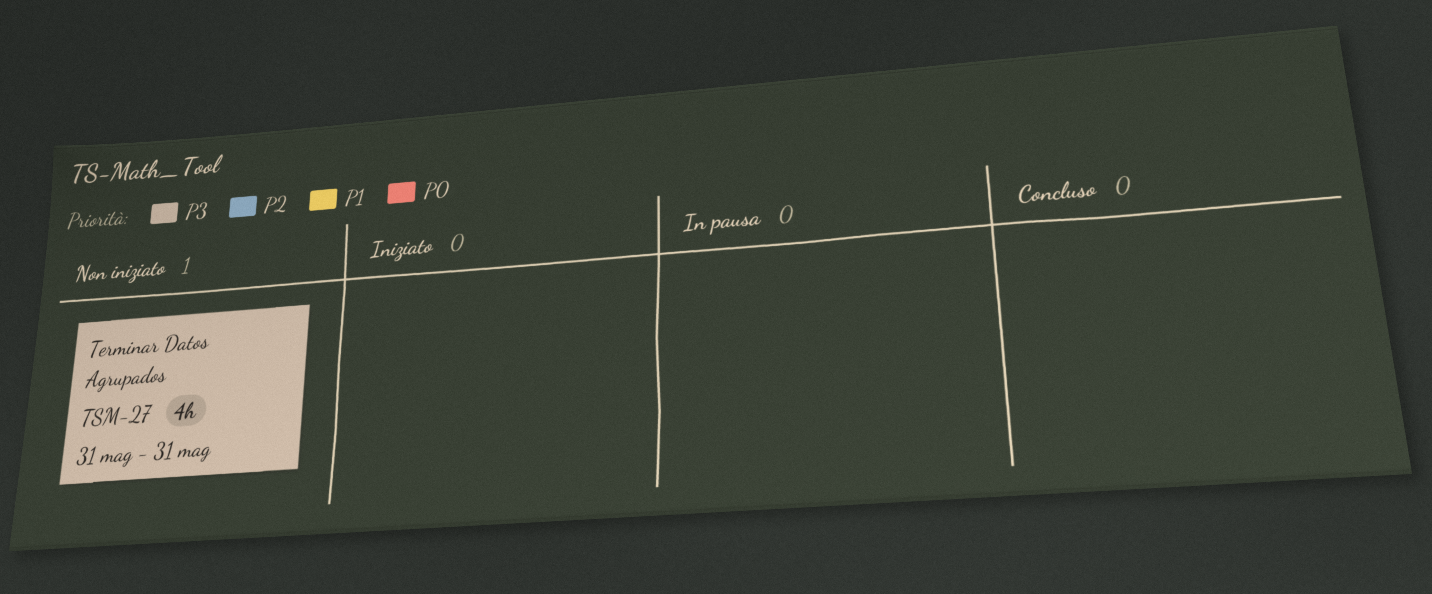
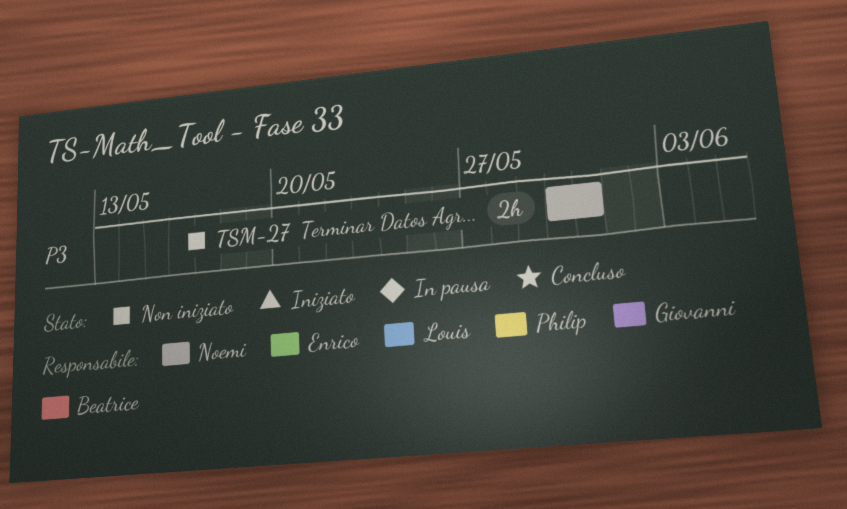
TSM-27, estimate: 4h -> 2h
TSM-27, start: May 31 -> May 30

